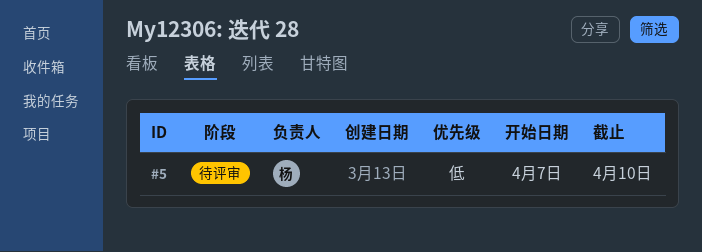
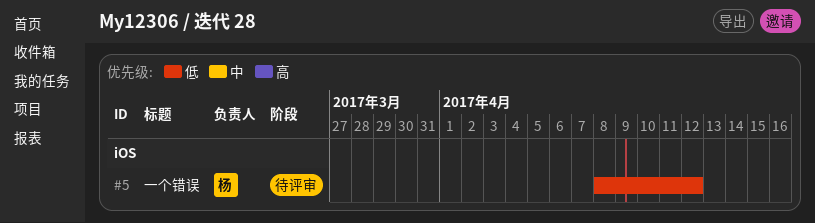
#5, start: Apr 7 -> Apr 8
#5, due: Apr 10 -> Apr 12

